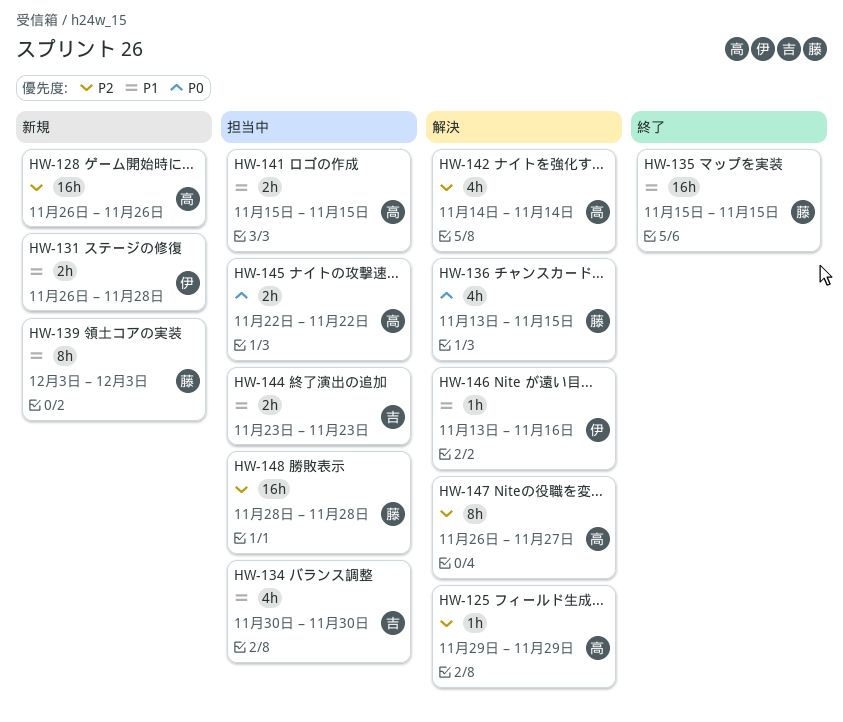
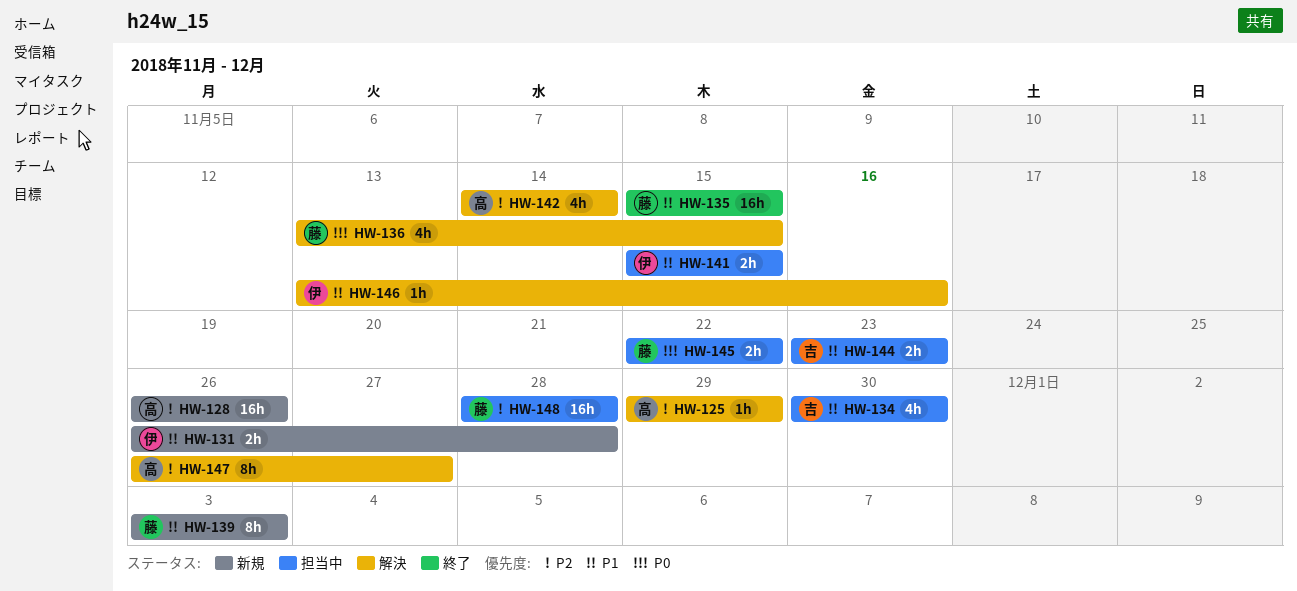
HW-141, owner: 高 -> 伊
HW-145, owner: 高 -> 藤

